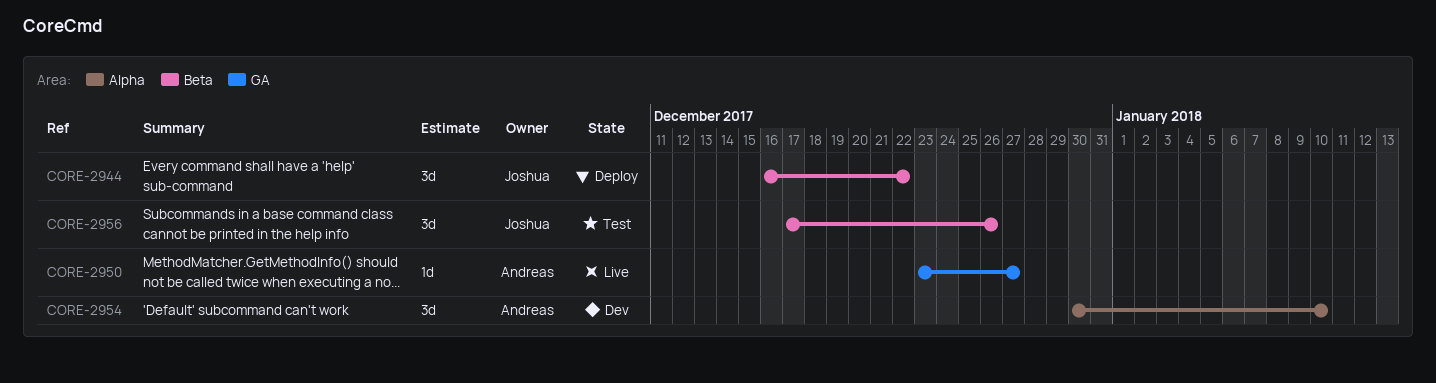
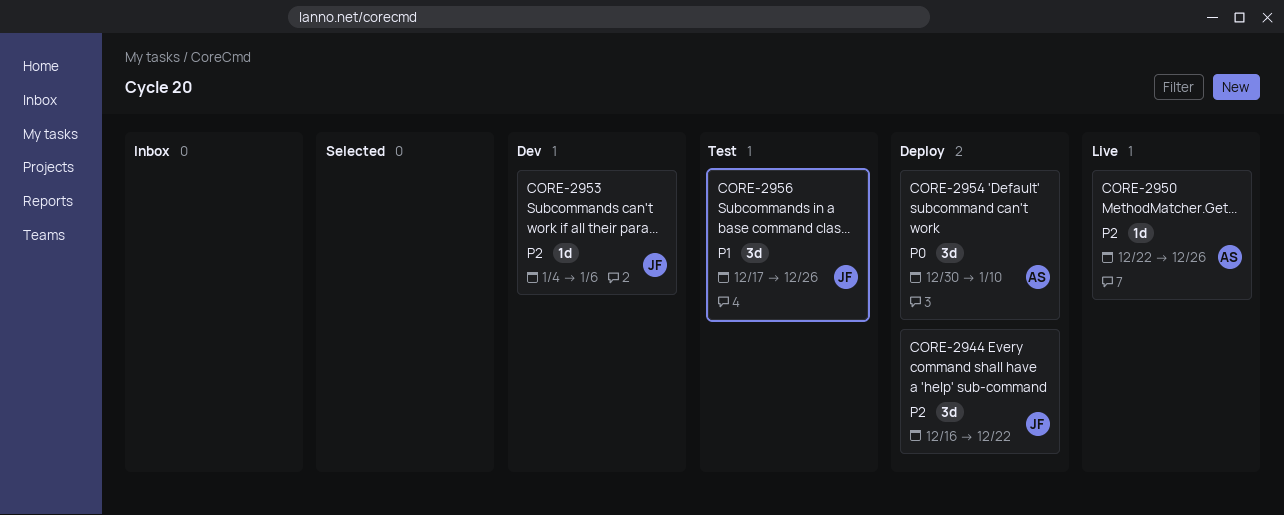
CORE-2950, start: Dec 23 -> Dec 22
CORE-2950, due: Dec 27 -> Dec 26
CORE-2953: none -> present
CORE-2954, status: Dev -> Deploy

